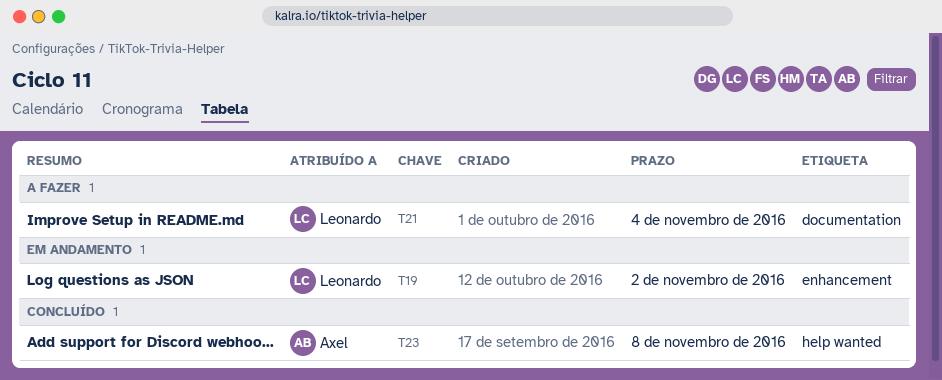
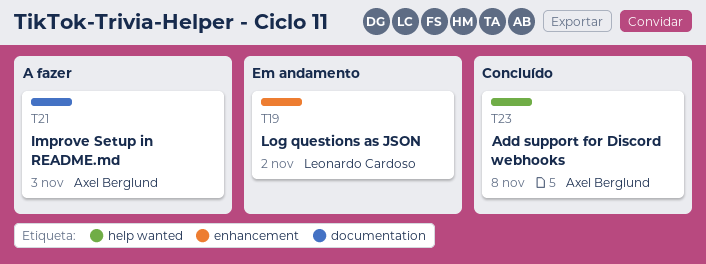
T21, owner: Leonardo Cardoso -> Axel Berglund
T21, due: Nov 4 -> Nov 3

